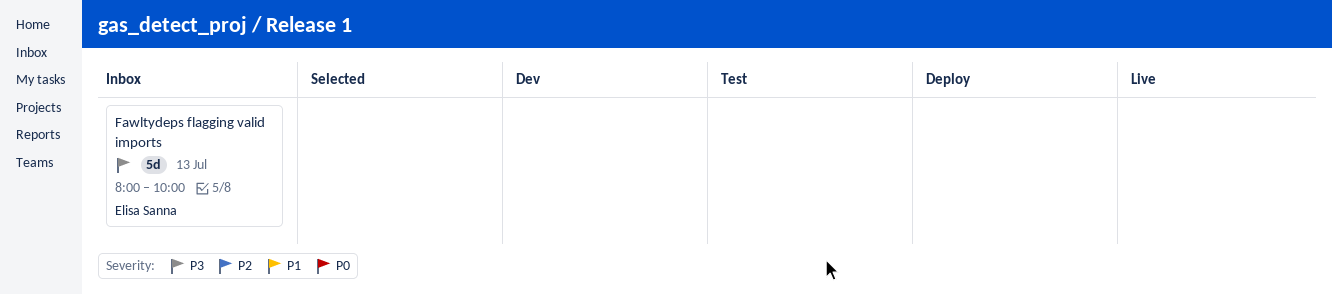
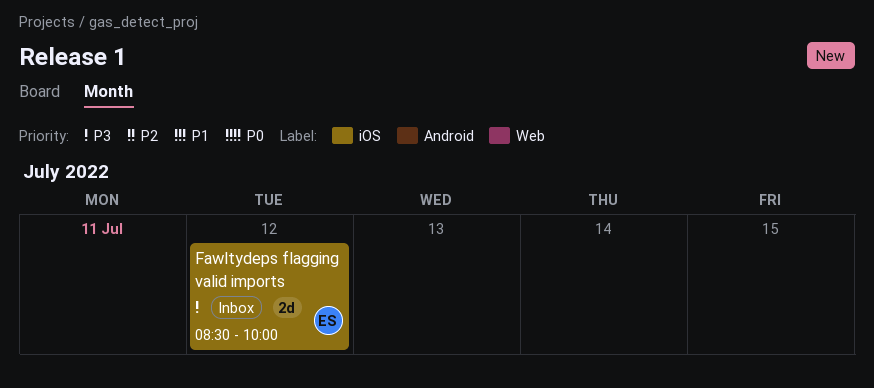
Fawltydeps flagging valid imports, estimate: 5d -> 2d
Fawltydeps flagging valid imports, day: Jul 13 -> Jul 12
Fawltydeps flagging valid imports, begins: 08:00 -> 08:30

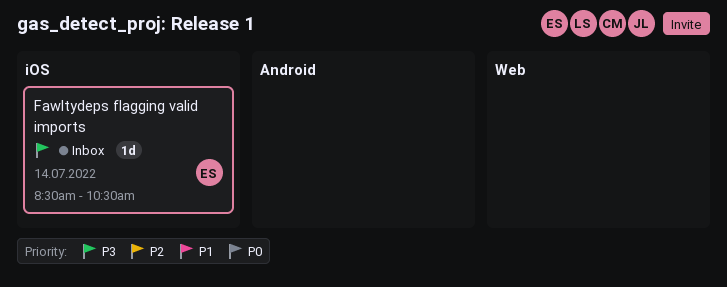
Fawltydeps flagging valid imports, estimate: 2d -> 1d
Fawltydeps flagging valid imports, day: Jul 12 -> Jul 14
Fawltydeps flagging valid imports, ends: 10:00 -> 10:30

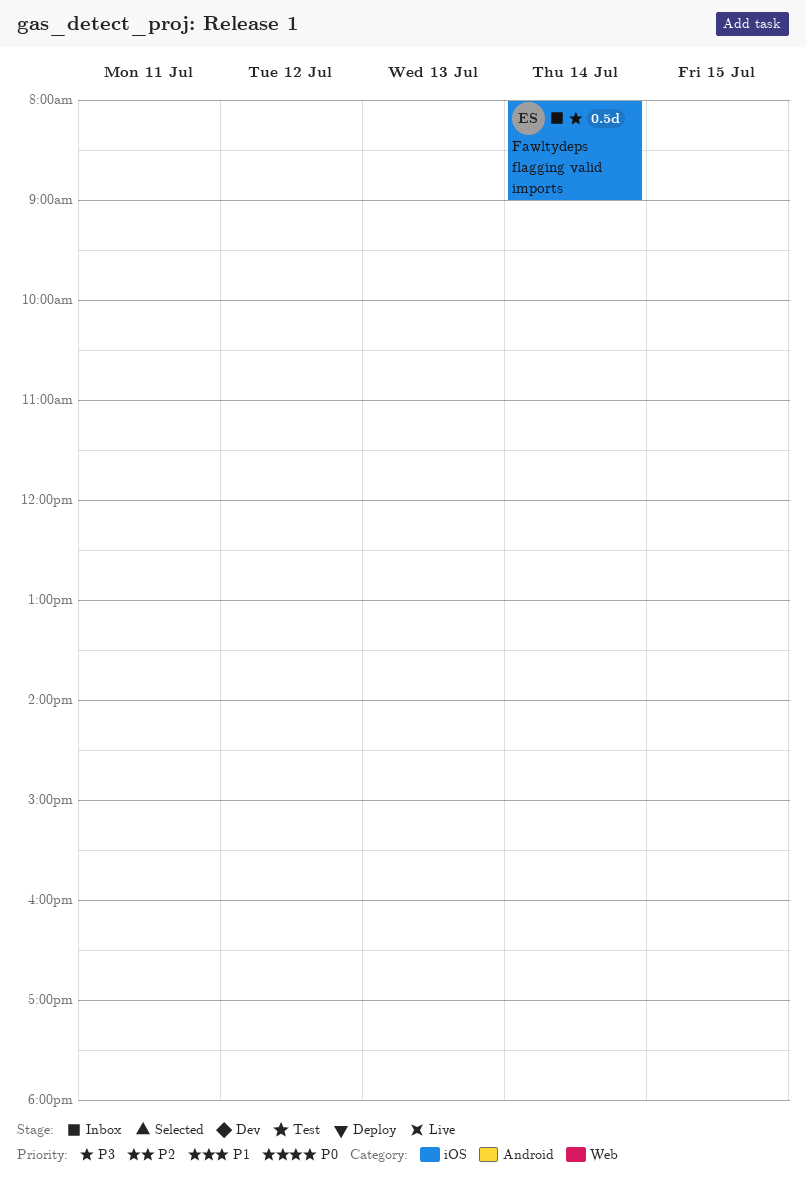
Fawltydeps flagging valid imports, estimate: 1d -> 0.5d
Fawltydeps flagging valid imports, begins: 08:30 -> 08:00
Fawltydeps flagging valid imports, ends: 10:30 -> 09:00

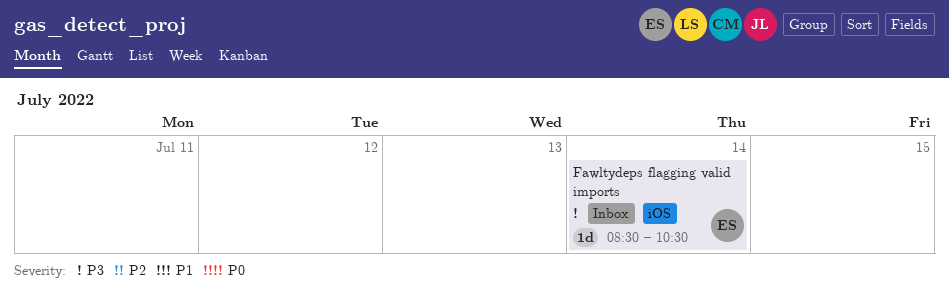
Fawltydeps flagging valid imports, estimate: 0.5d -> 1d
Fawltydeps flagging valid imports, begins: 08:00 -> 08:30
Fawltydeps flagging valid imports, ends: 09:00 -> 10:30

